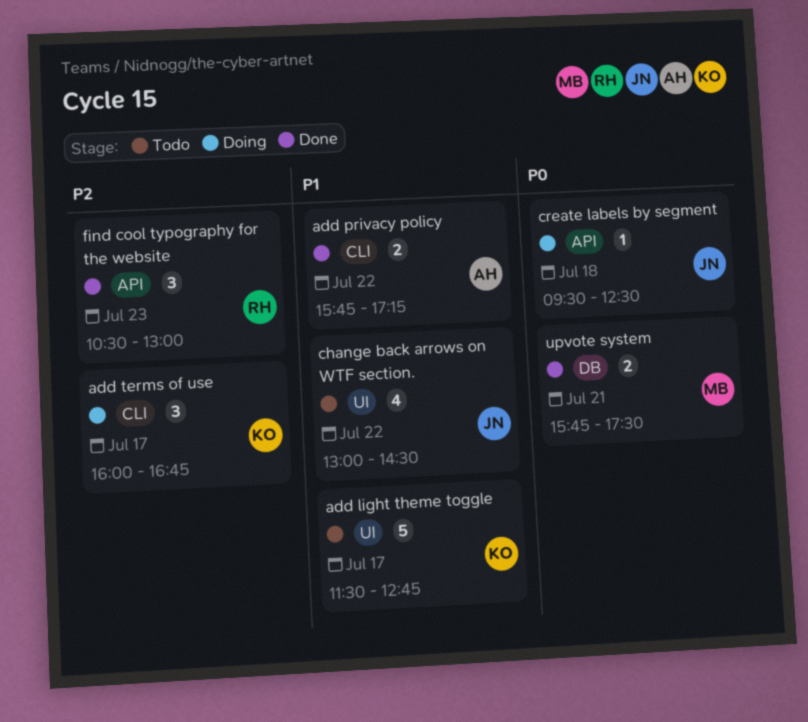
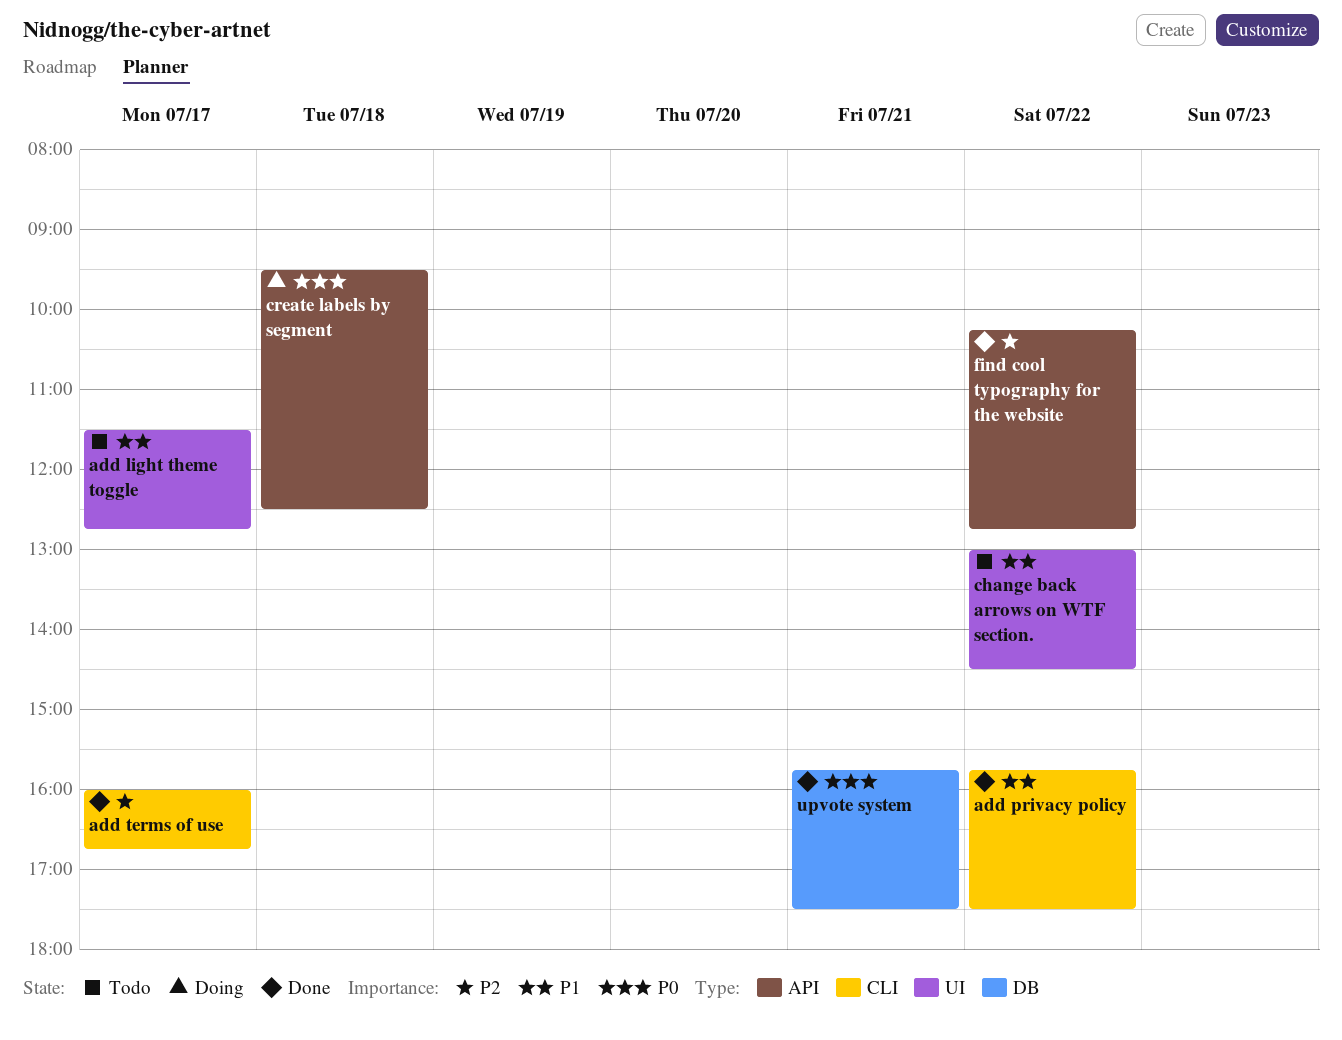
add privacy policy, ends: 17:15 -> 17:30
add terms of use, status: Doing -> Done
find cool typography for the website, day: Jul 23 -> Jul 22
find cool typography for the website, begins: 10:30 -> 10:15
find cool typography for the website, ends: 13:00 -> 12:45

